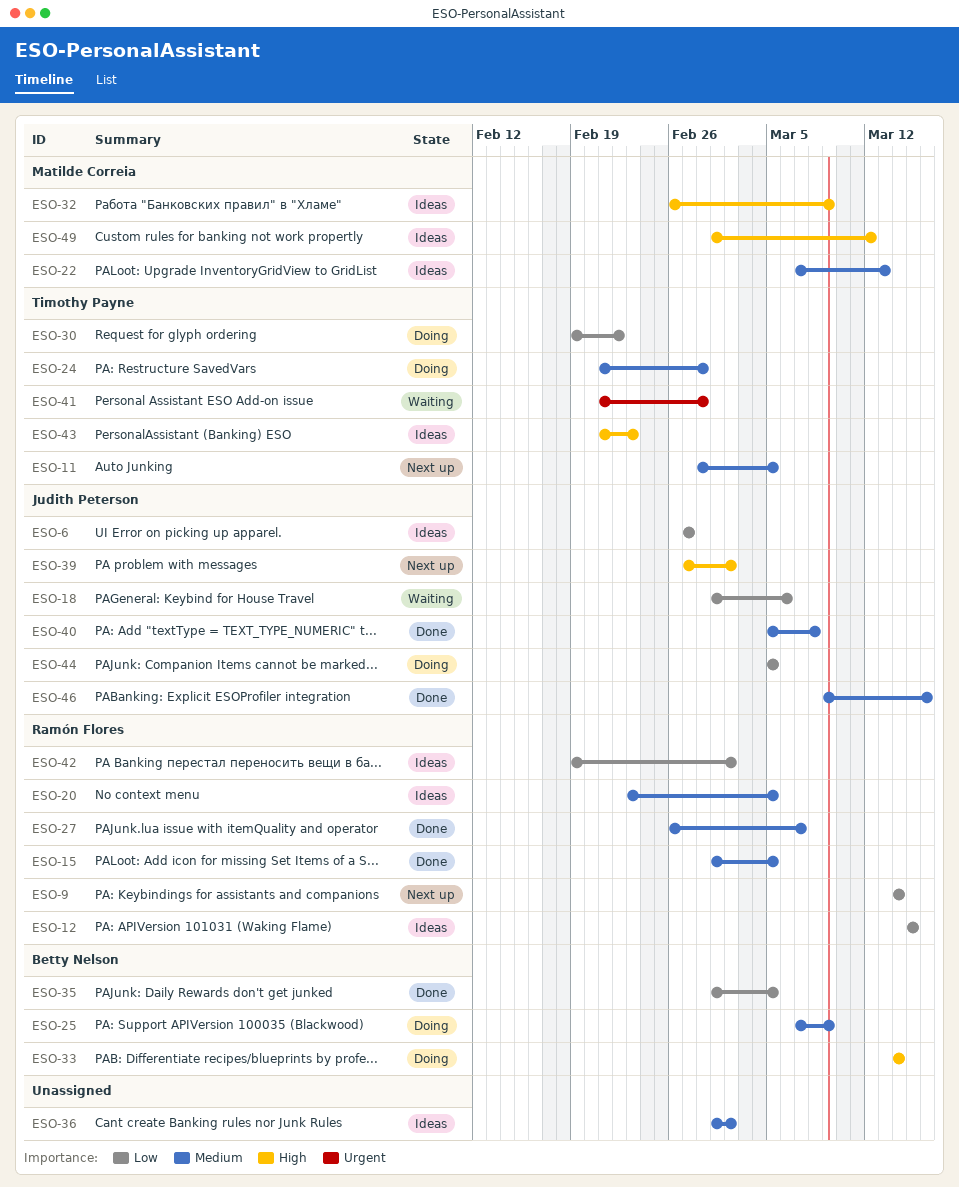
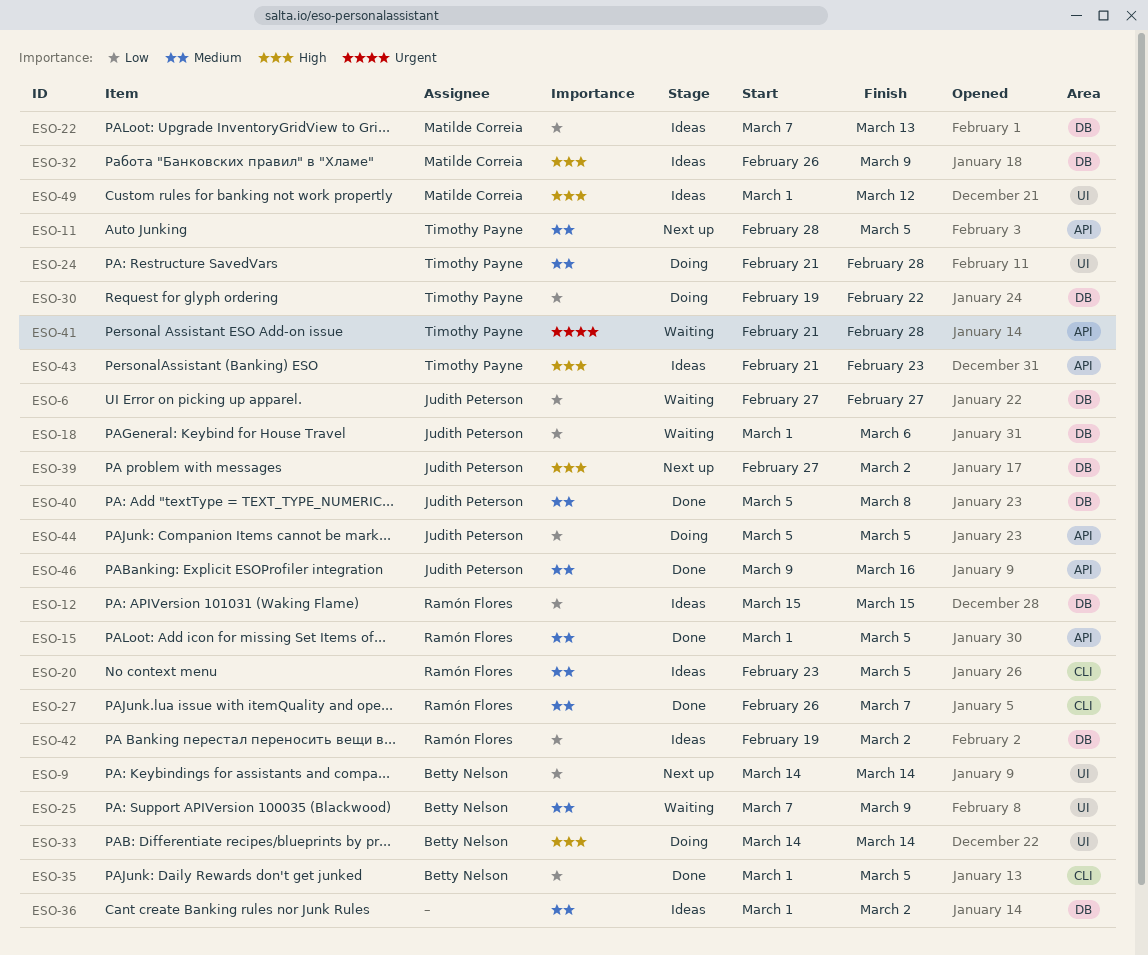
ESO-6, status: Ideas -> Waiting
ESO-9, owner: Ramón Flores -> Betty Nelson
ESO-22, priority: Medium -> Low
ESO-25, status: Doing -> Waiting

